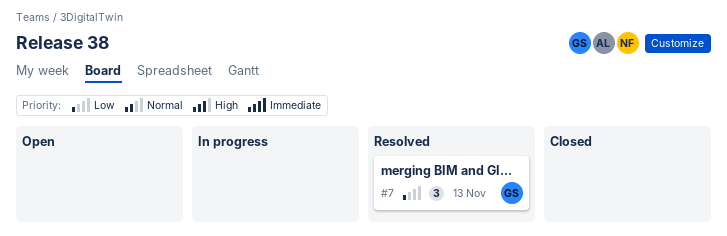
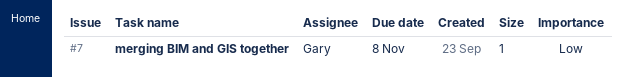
#7, estimate: 3 -> 1
#7, due: Nov 13 -> Nov 8

